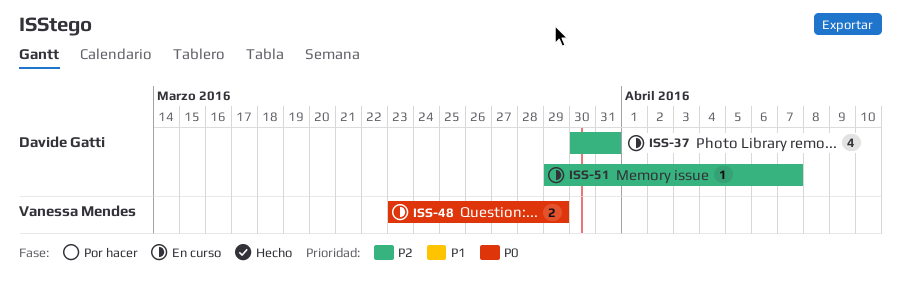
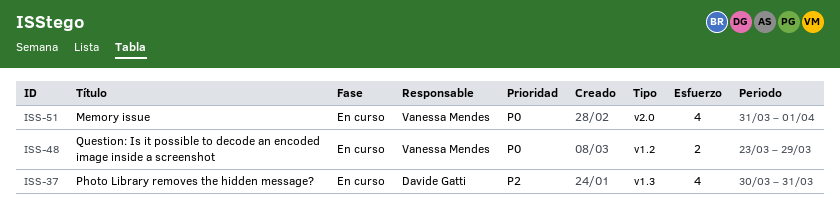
ISS-51, owner: Davide Gatti -> Vanessa Mendes
ISS-51, priority: P2 -> P0
ISS-51, estimate: 1 -> 4
ISS-51, start: Mar 29 -> Mar 31
ISS-51, due: Apr 7 -> Apr 1

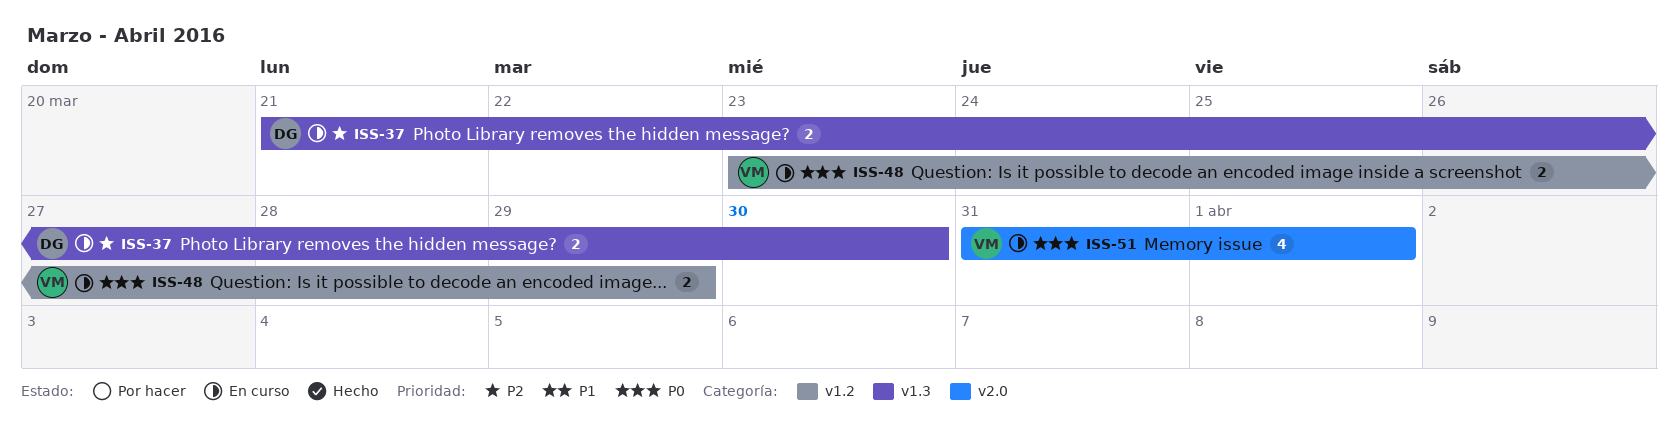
ISS-37, estimate: 4 -> 2
ISS-37, start: Mar 30 -> Mar 21
ISS-37, due: Mar 31 -> Mar 30

